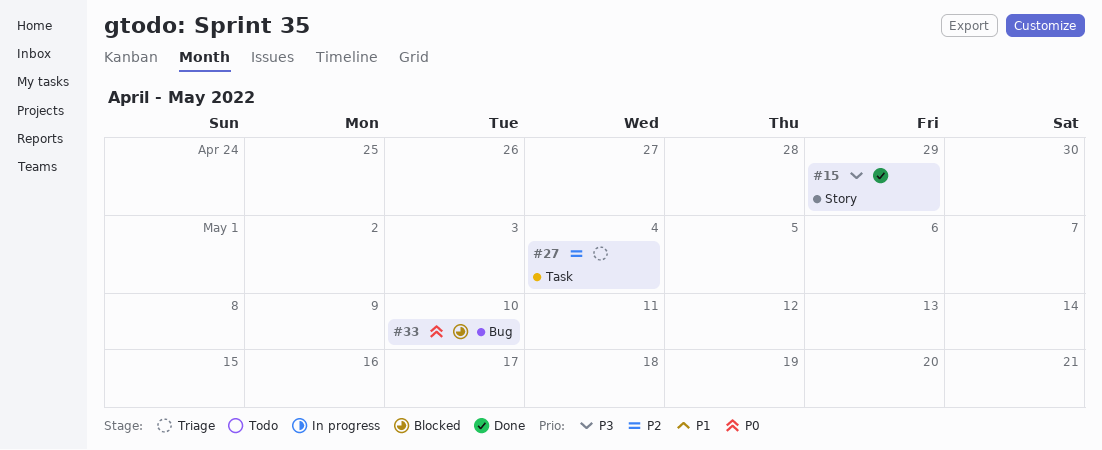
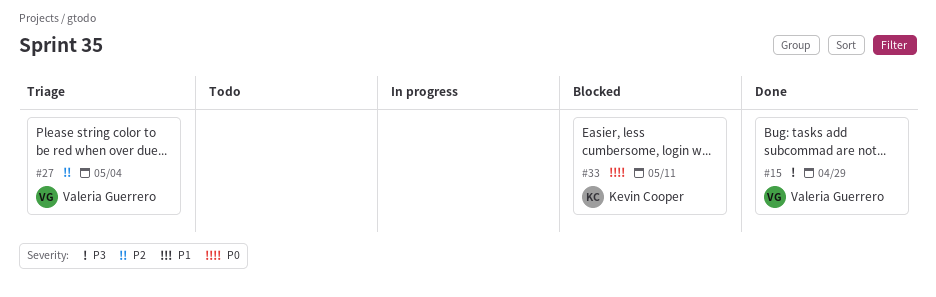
#33, due: May 10 -> May 11

